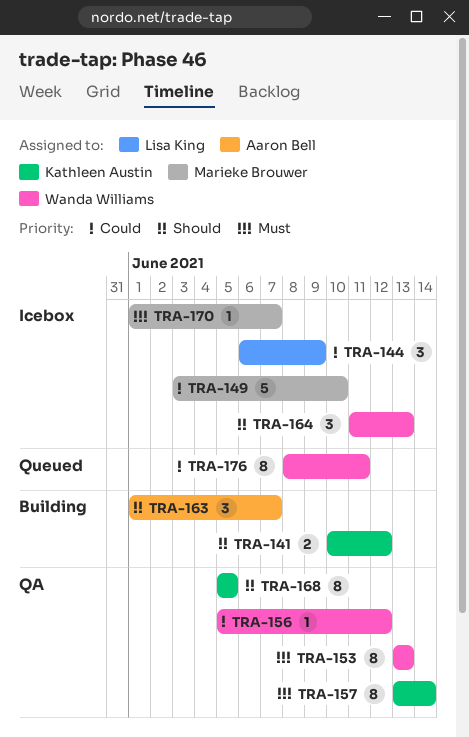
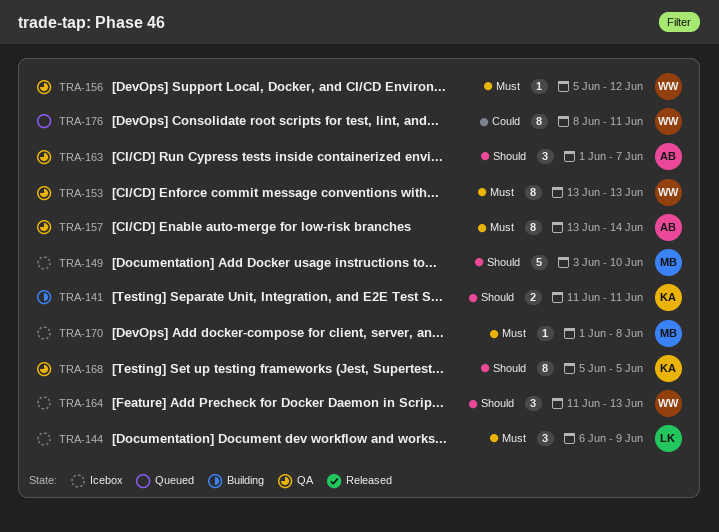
TRA-141, start: Jun 10 -> Jun 11
TRA-141, due: Jun 12 -> Jun 11
TRA-144, priority: Could -> Must
TRA-149, priority: Could -> Should
TRA-156, priority: Could -> Must
TRA-157, owner: Kathleen Austin -> Aaron Bell
TRA-163, status: Building -> QA
TRA-170, due: Jun 7 -> Jun 8

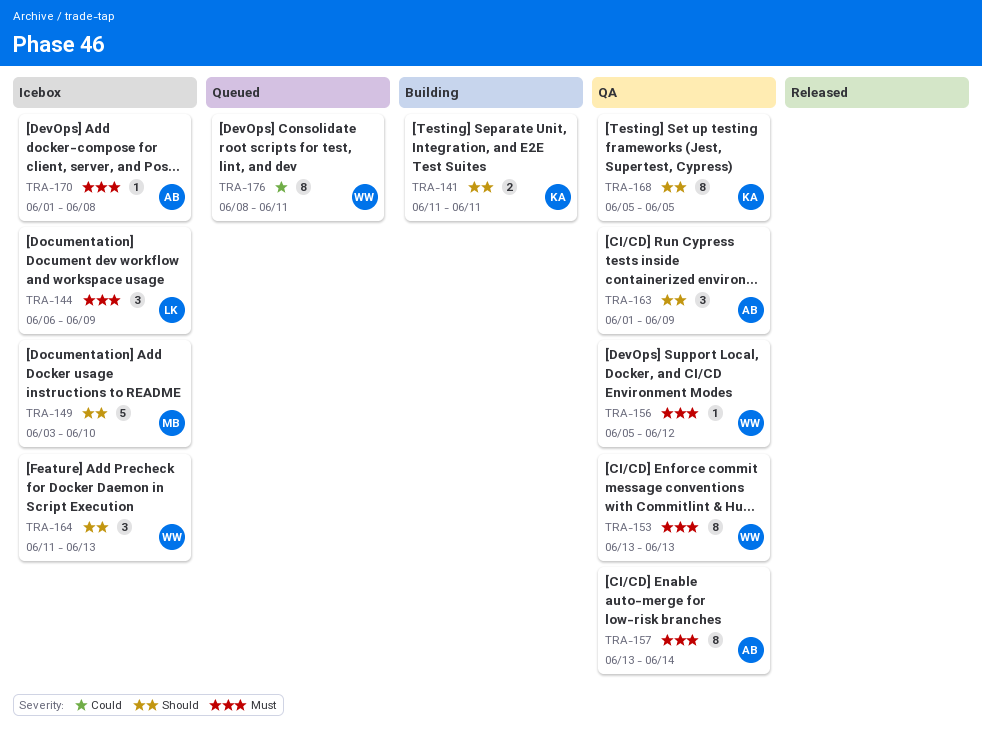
TRA-163, due: Jun 7 -> Jun 9
TRA-170, owner: MB -> AB

